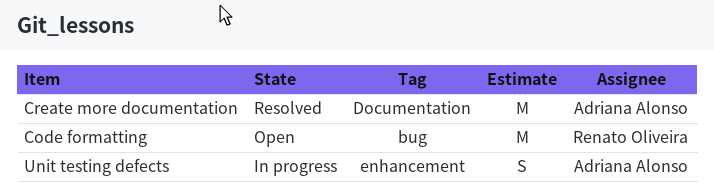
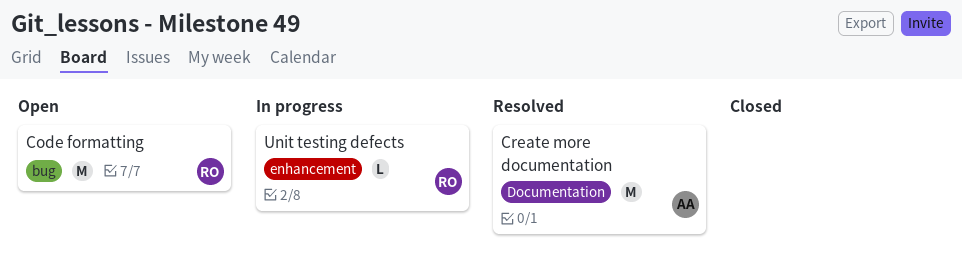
Unit testing defects, owner: Adriana Alonso -> Renato Oliveira
Unit testing defects, estimate: S -> L

